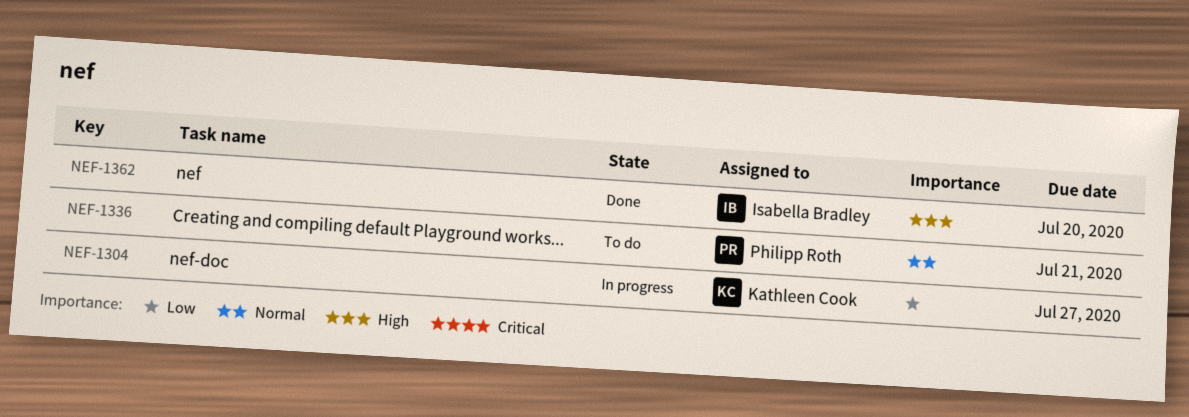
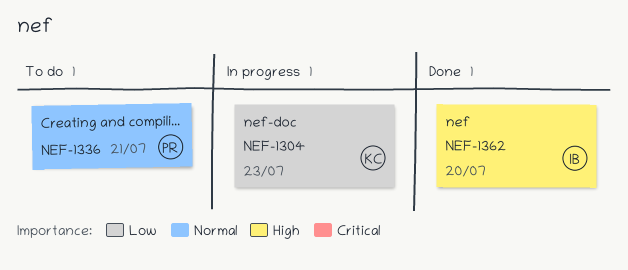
NEF-1304, due: Jul 27 -> Jul 23

